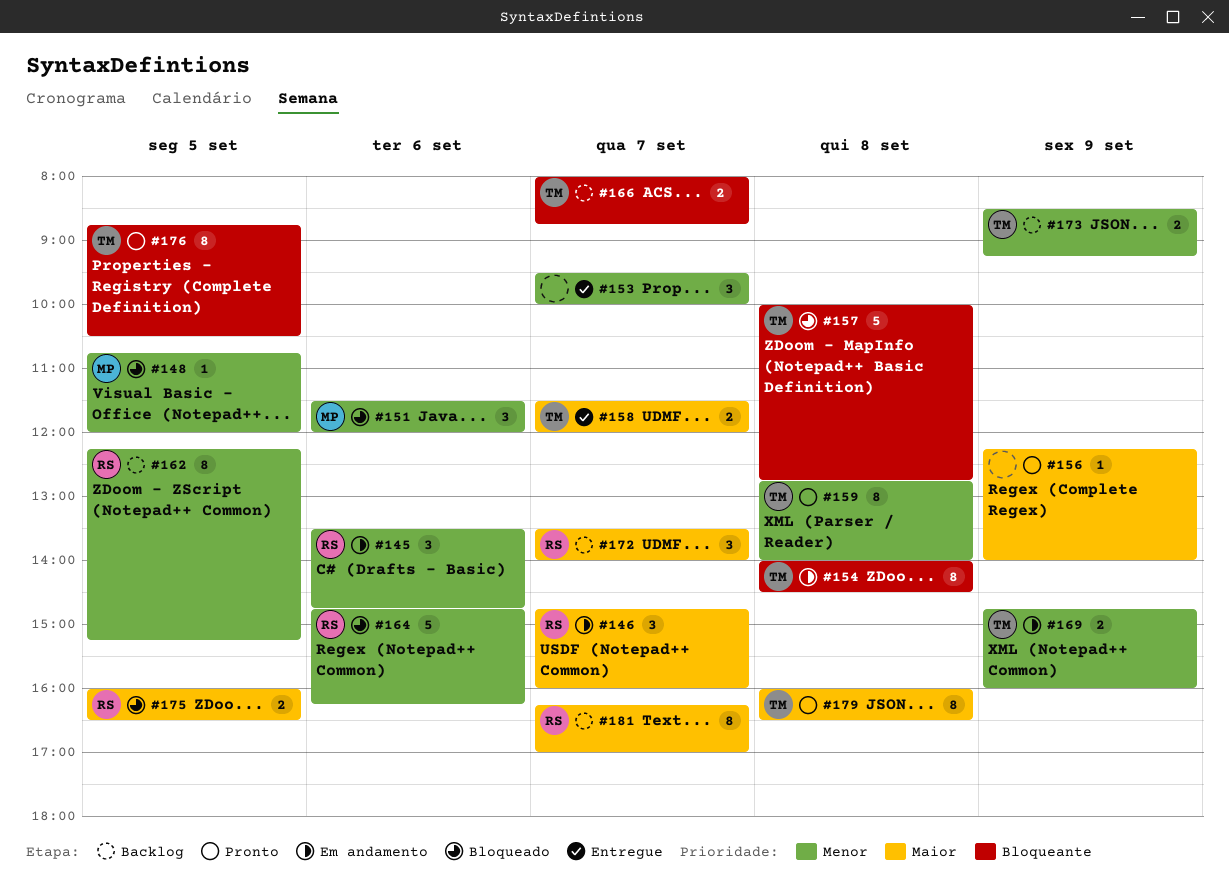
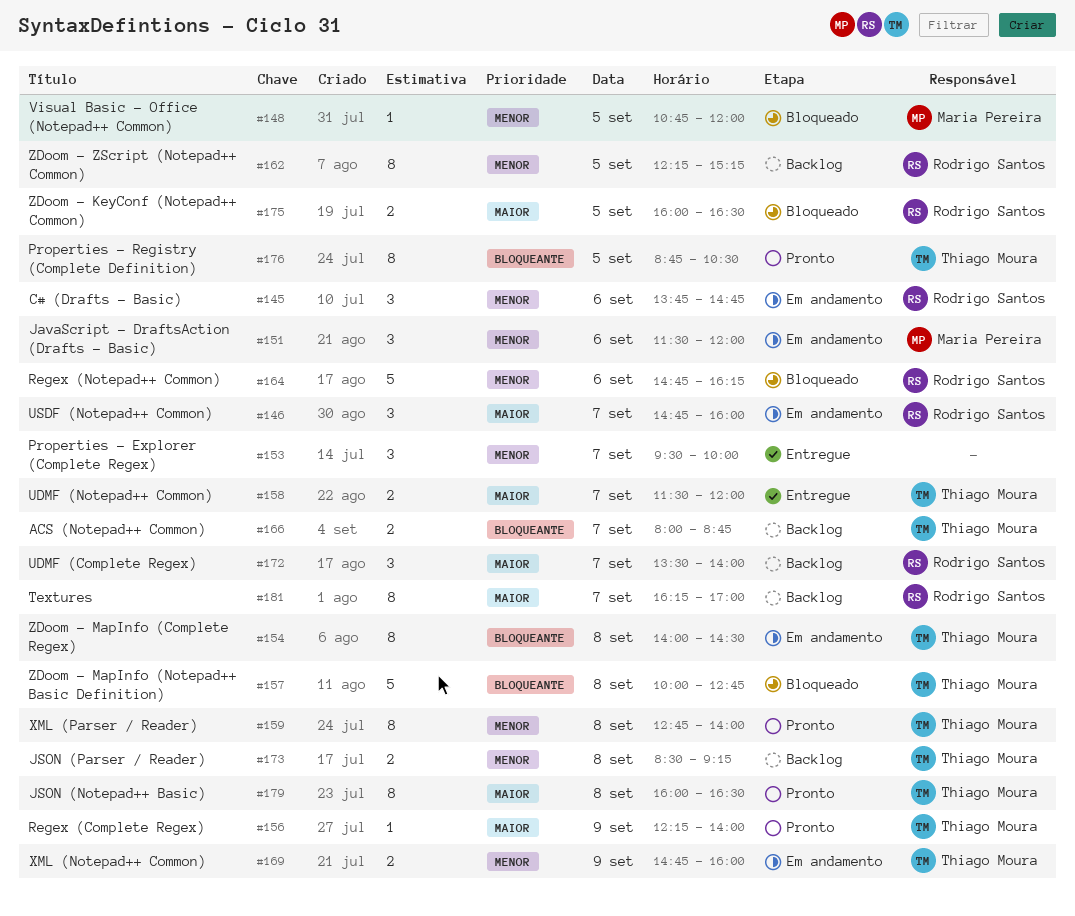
#145, begins: 13:30 -> 13:45
#151, status: Bloqueado -> Em andamento
#156, owner: none -> Thiago Moura
#173, day: Sep 9 -> Sep 8

